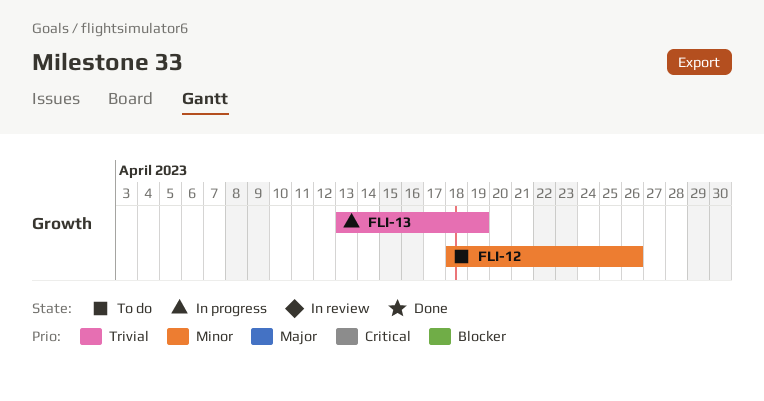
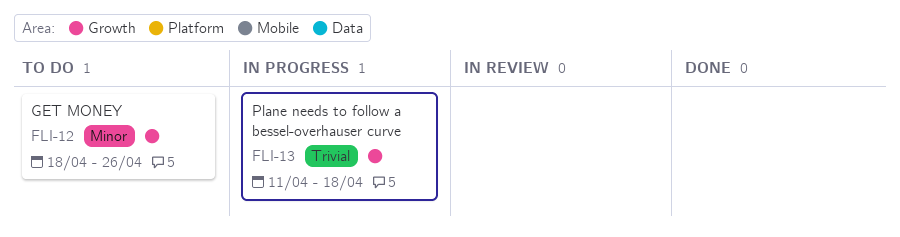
FLI-13, start: Apr 13 -> Apr 11
FLI-13, due: Apr 19 -> Apr 18

